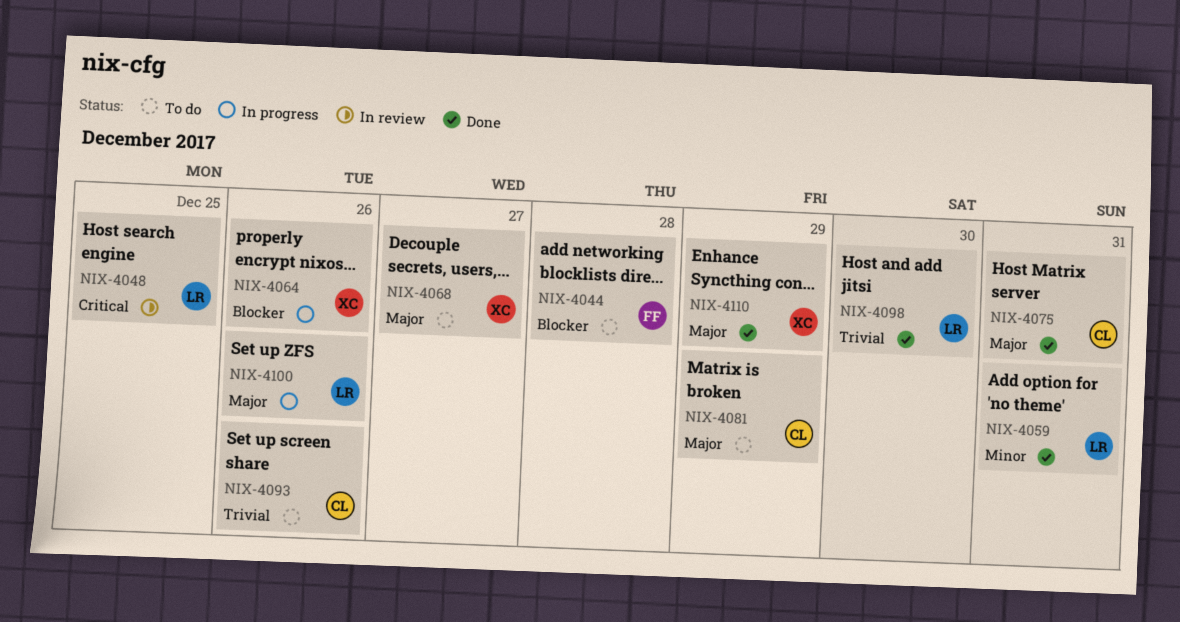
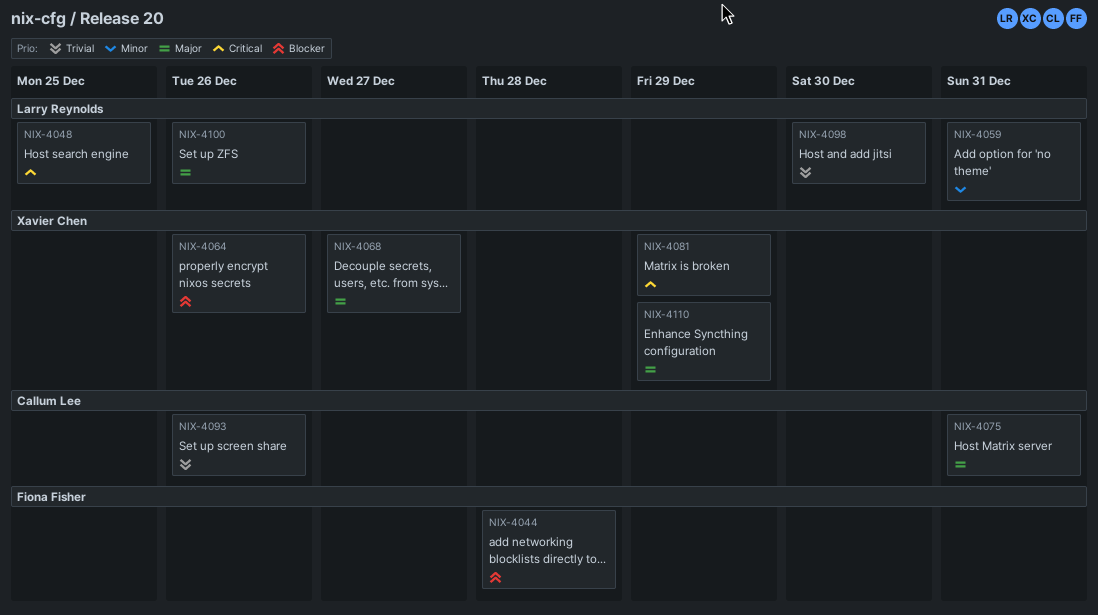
NIX-4081, owner: Callum Lee -> Xavier Chen
NIX-4081, priority: Major -> Critical

